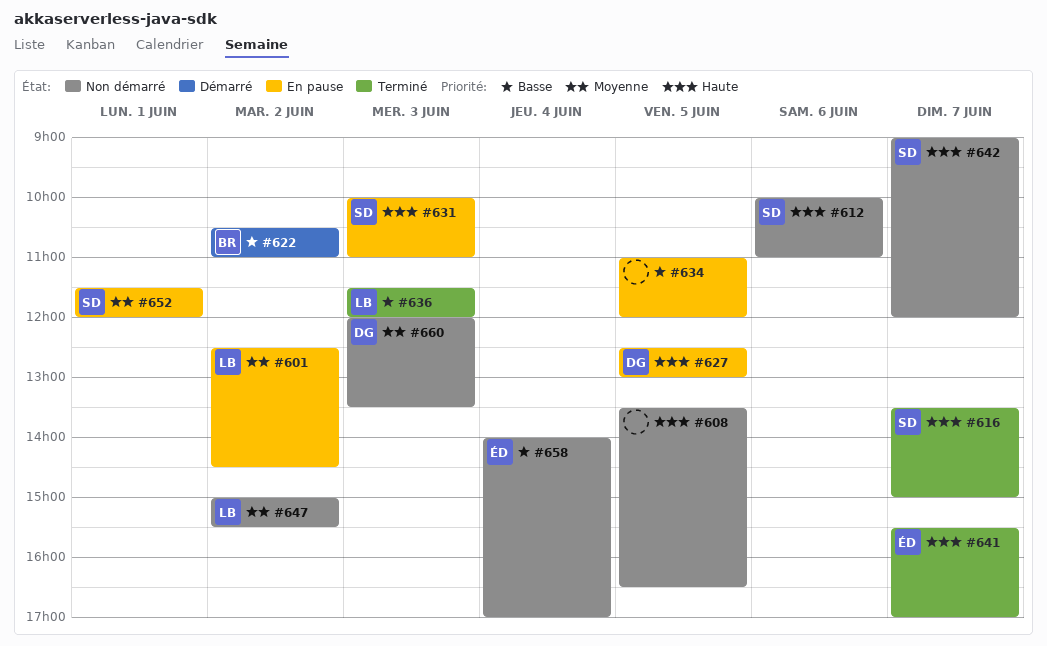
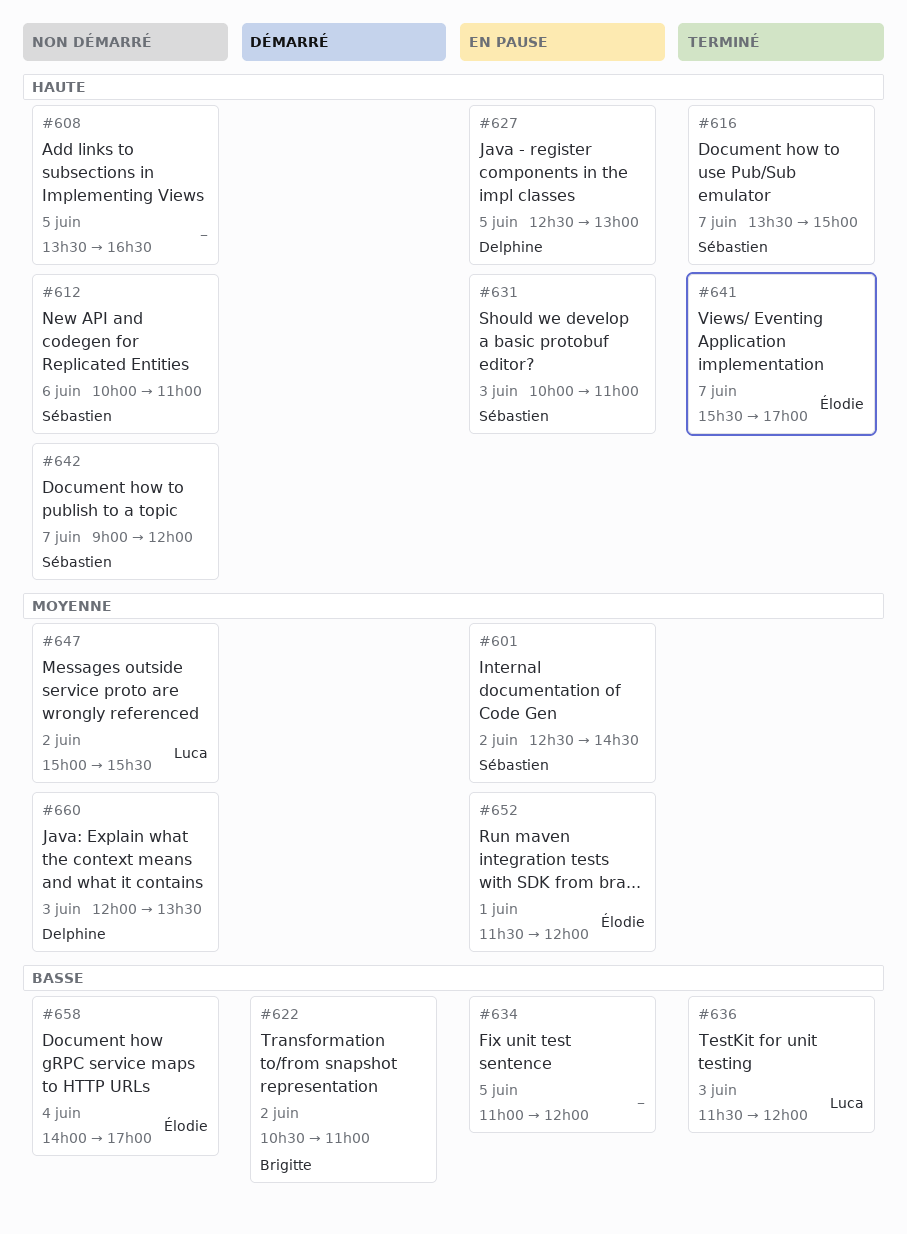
#601, owner: Luca -> Sébastien
#652, owner: Sébastien -> Élodie

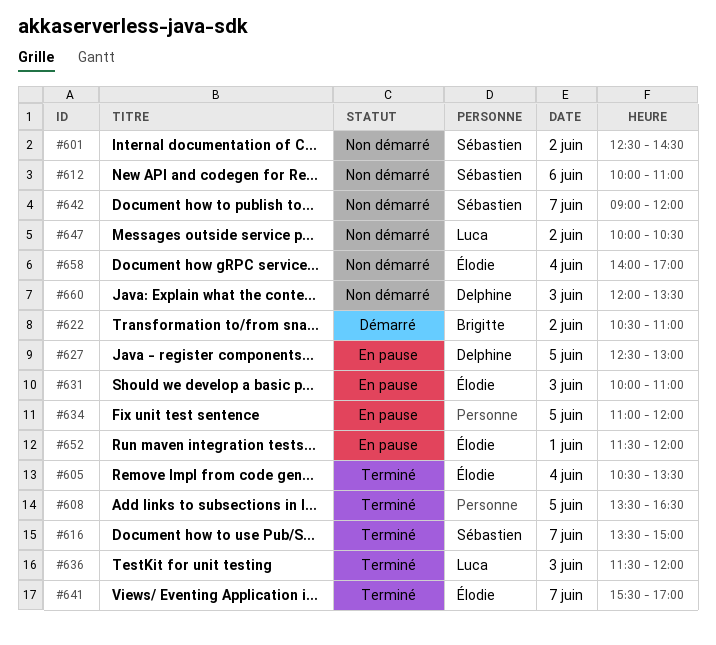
#601, status: En pause -> Non démarré
#605: none -> present
#608, status: Non démarré -> Terminé
#631, owner: Sébastien -> Élodie
#647, begins: 15:00 -> 10:00
#647, ends: 15:30 -> 10:30

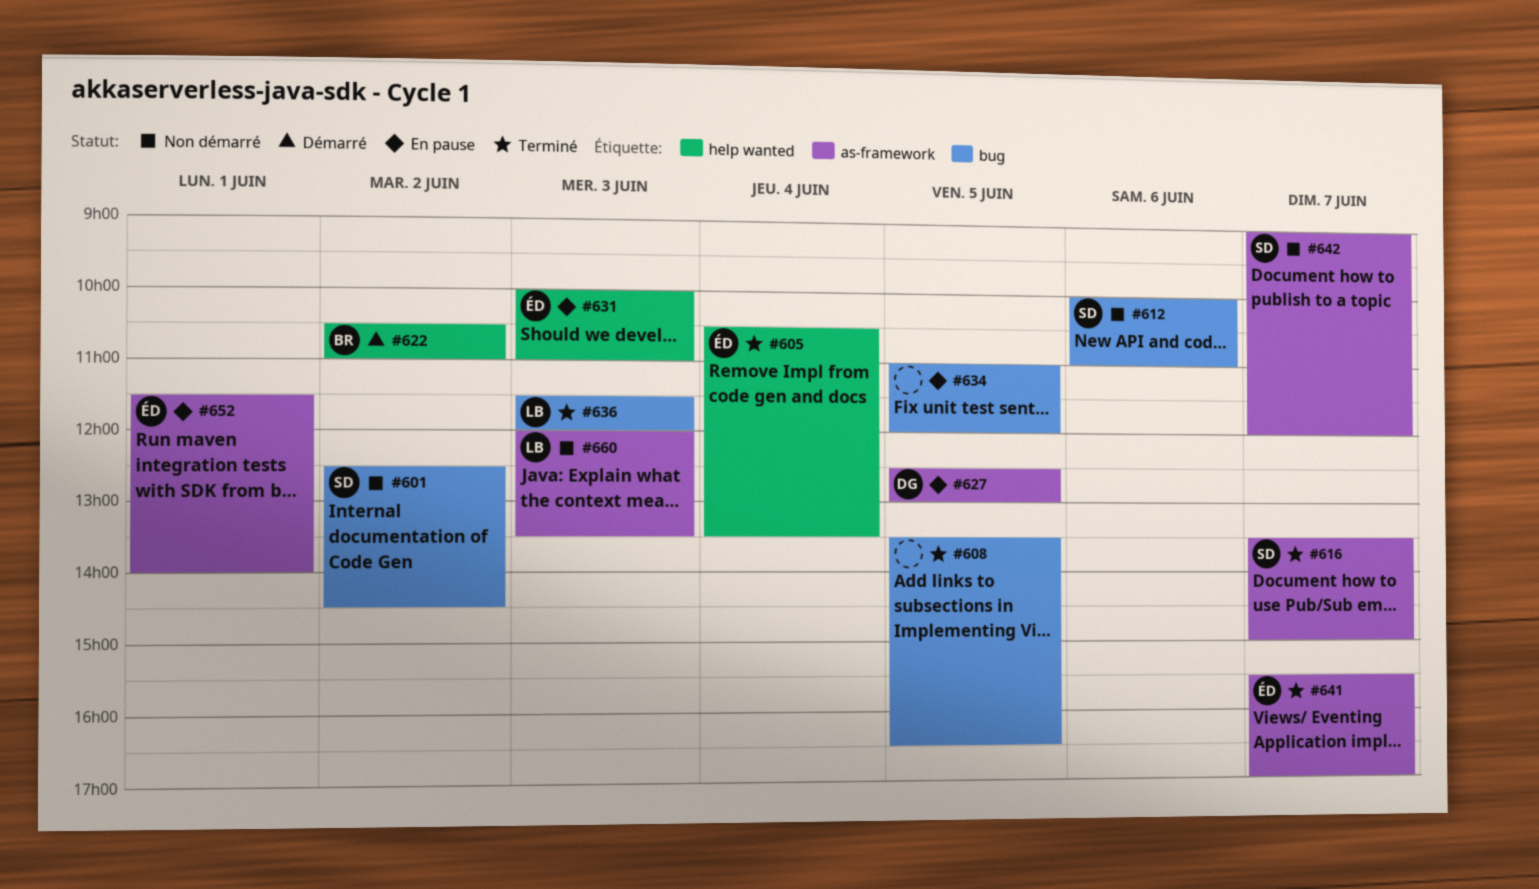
#647: present -> none
#652, ends: 12:00 -> 14:00
#658: present -> none
#660, owner: Delphine -> Luca

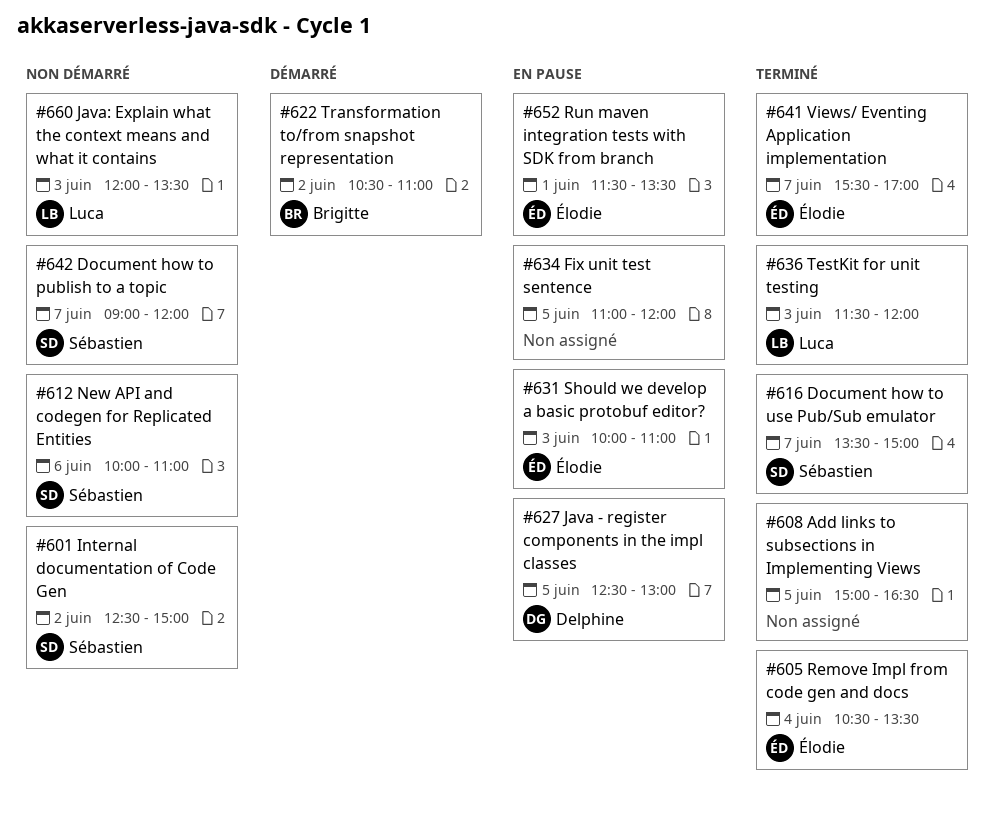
#601, ends: 14:30 -> 15:00
#608, begins: 13:30 -> 15:00
#652, ends: 14:00 -> 13:30

